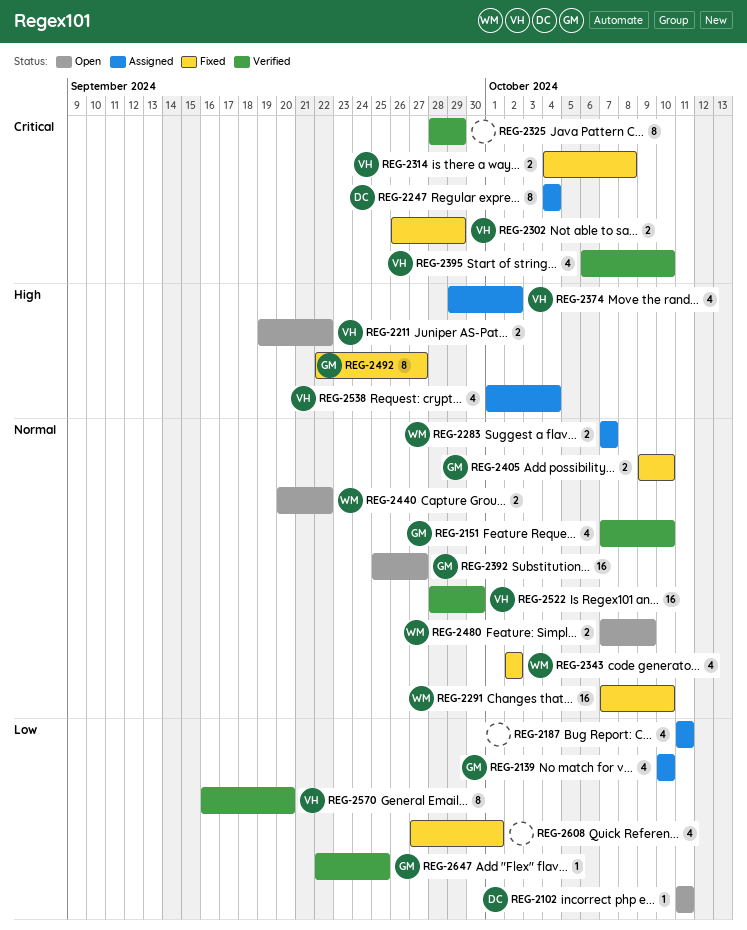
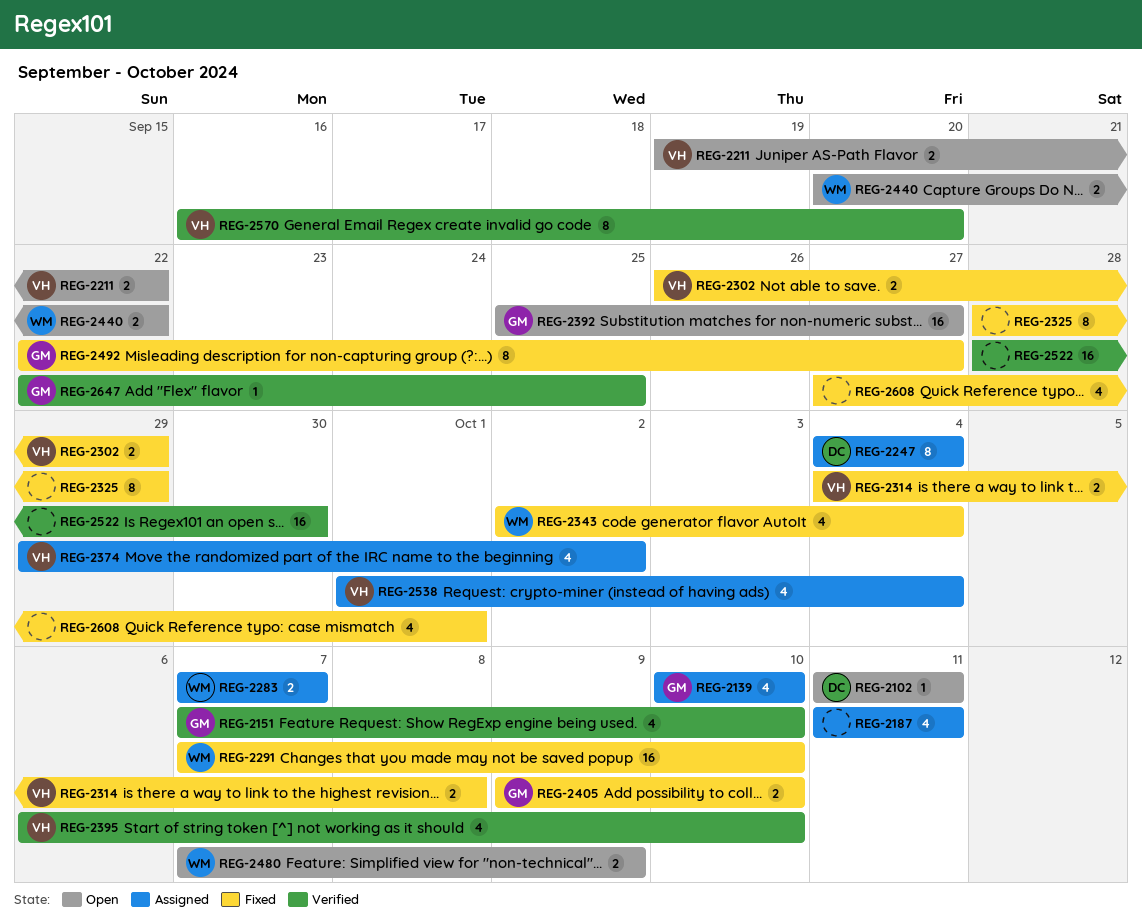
REG-2325, status: Verified -> Fixed
REG-2343, due: Oct 2 -> Oct 4
REG-2522, owner: VH -> none

